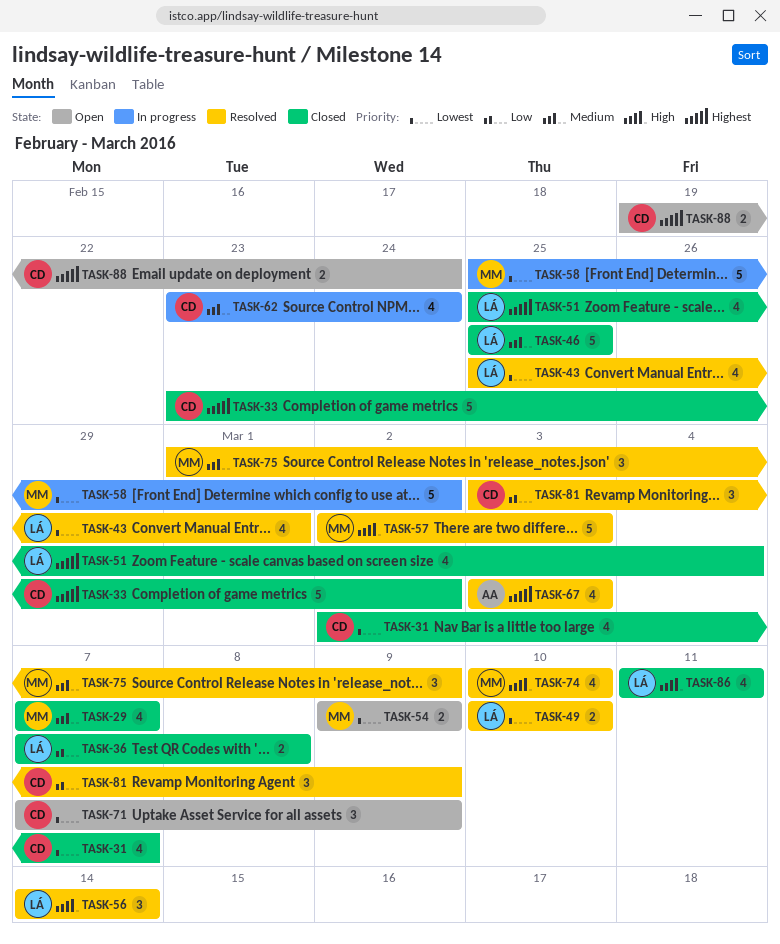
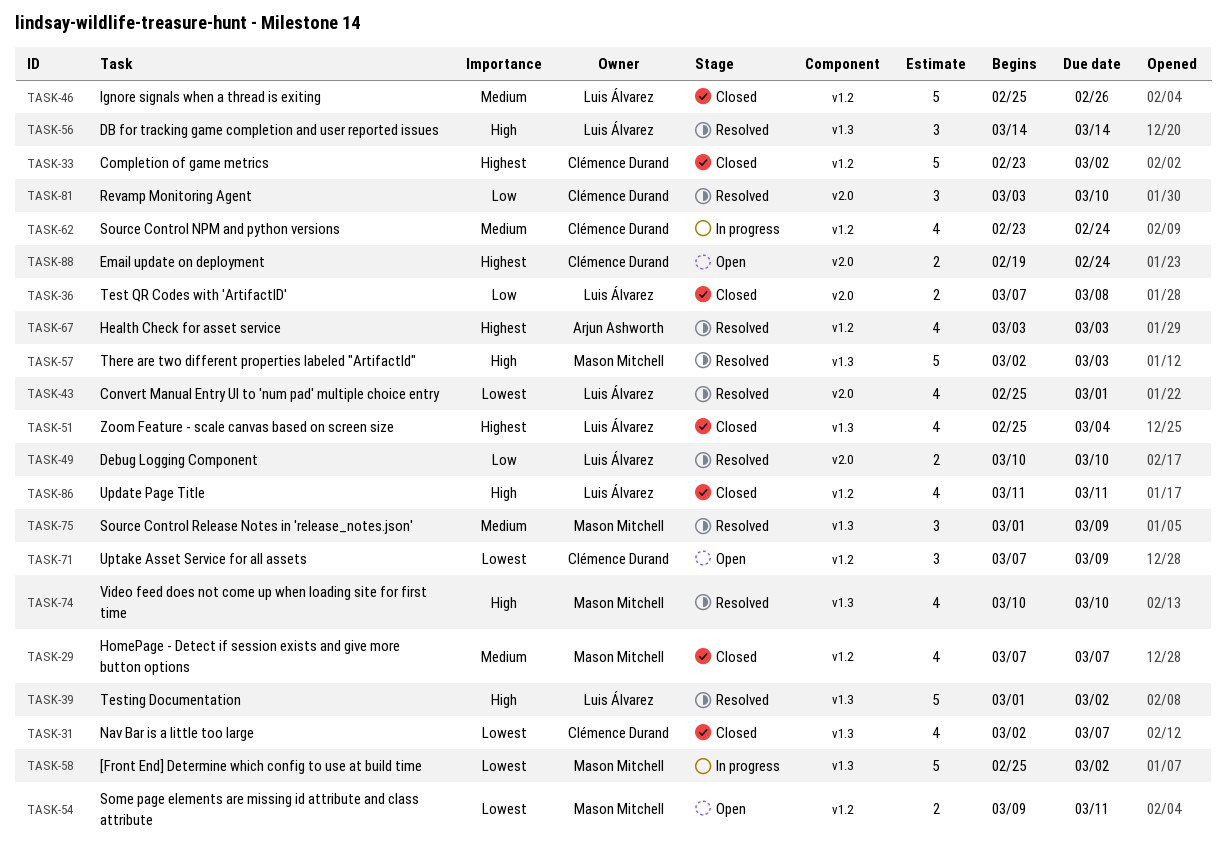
TASK-39: none -> present
TASK-46, due: Feb 25 -> Feb 26
TASK-49, priority: Lowest -> Low
TASK-54, due: Mar 9 -> Mar 11
TASK-81, due: Mar 9 -> Mar 10

